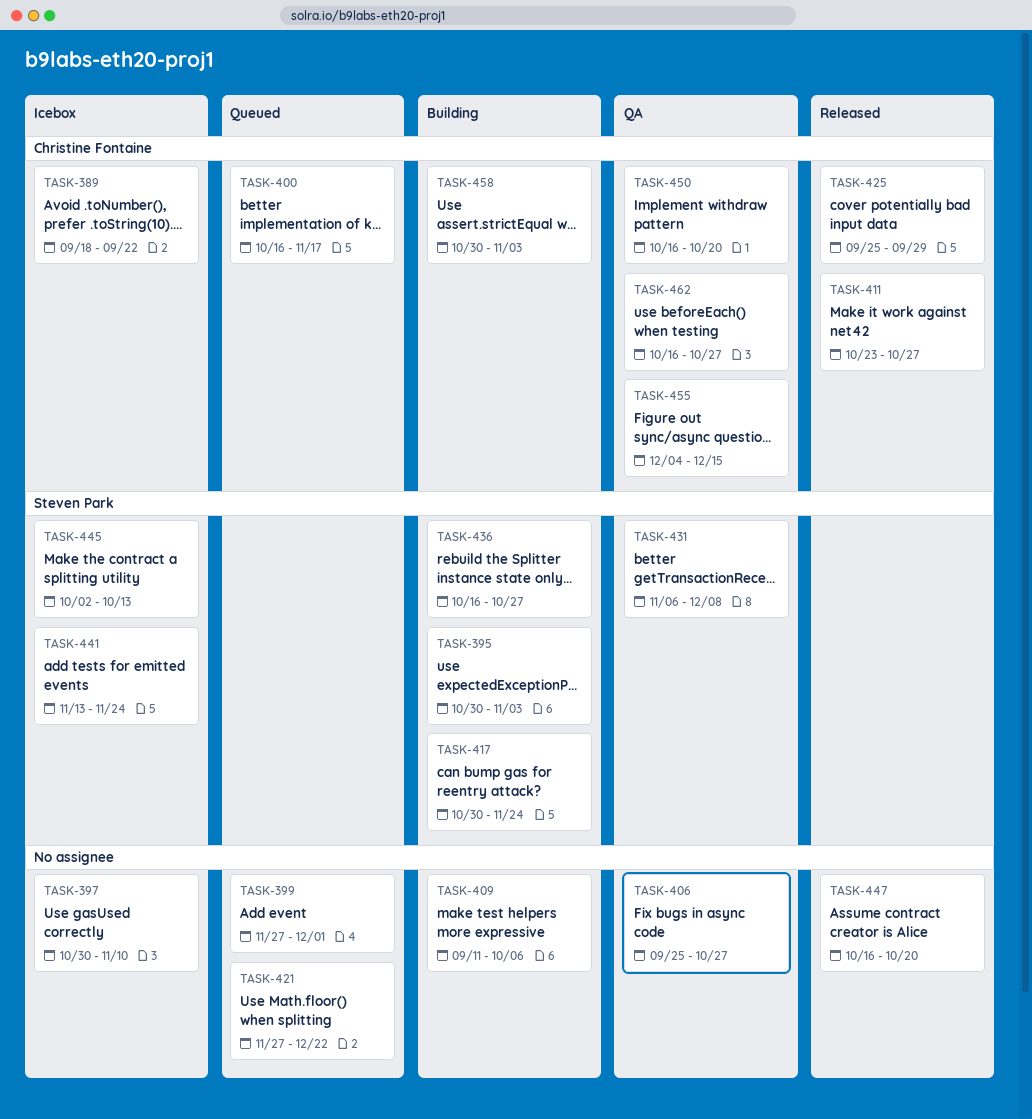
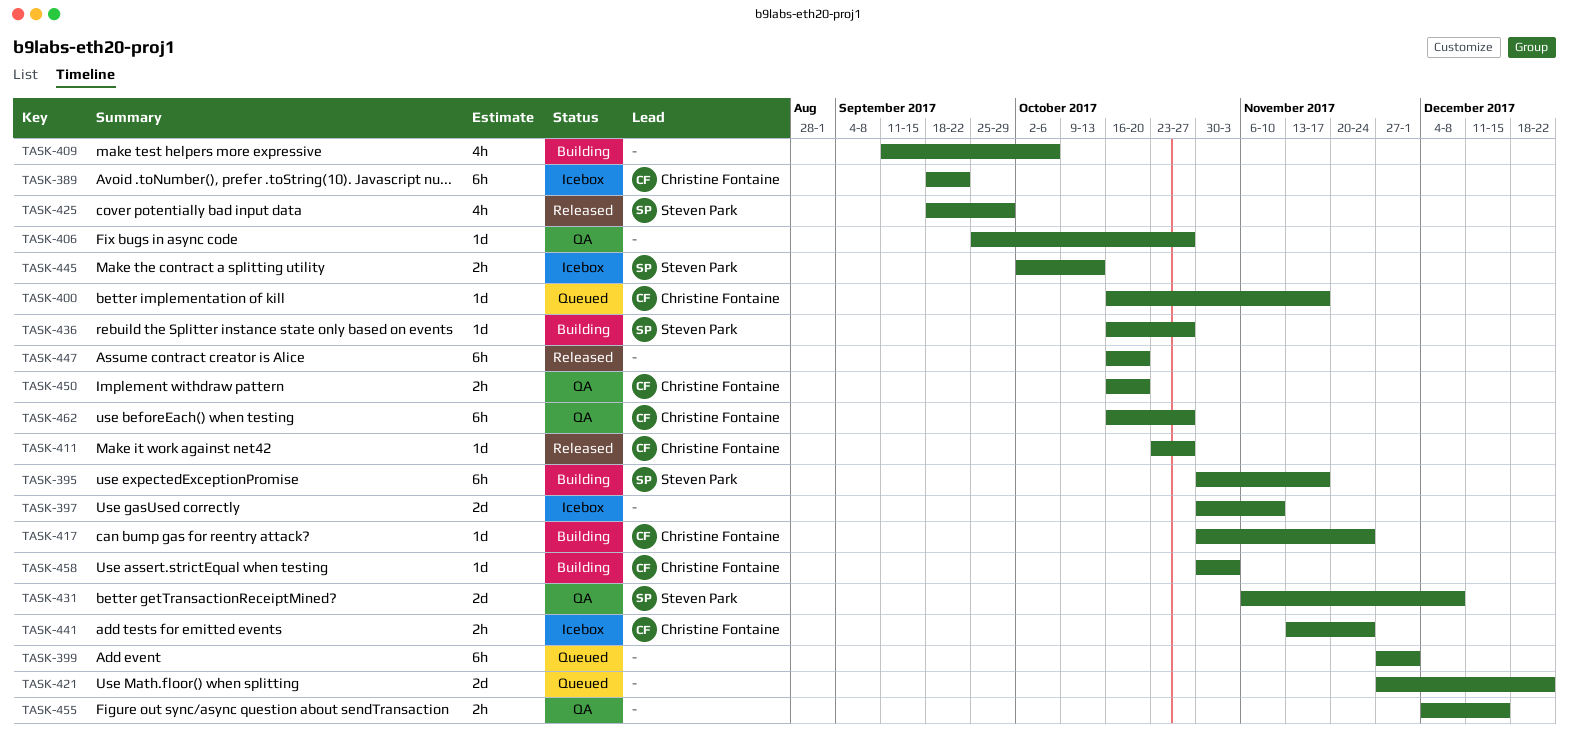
TASK-395, due: Nov 3 -> Nov 17
TASK-417, owner: Steven Park -> Christine Fontaine
TASK-425, owner: Christine Fontaine -> Steven Park
TASK-425, start: Sep 25 -> Sep 18
TASK-441, owner: Steven Park -> Christine Fontaine
TASK-455, owner: Christine Fontaine -> none

